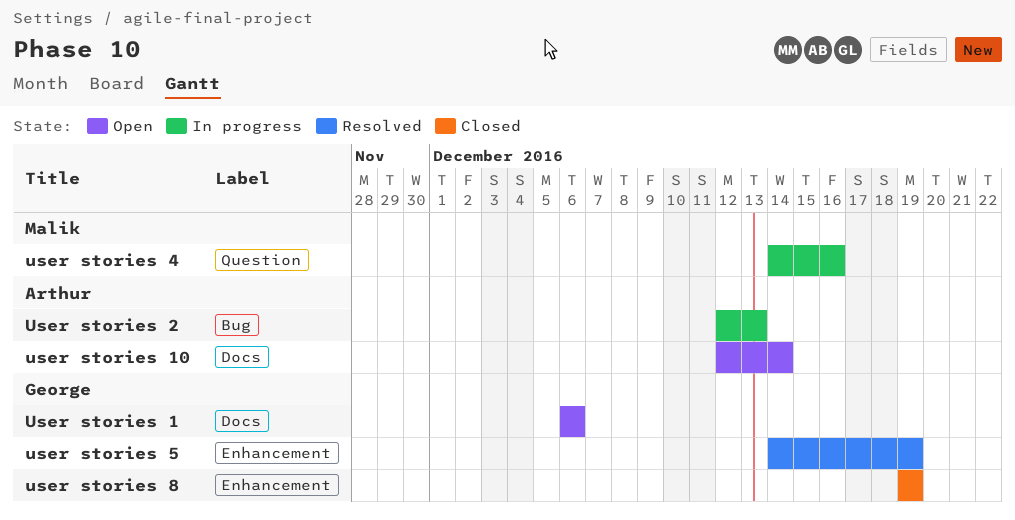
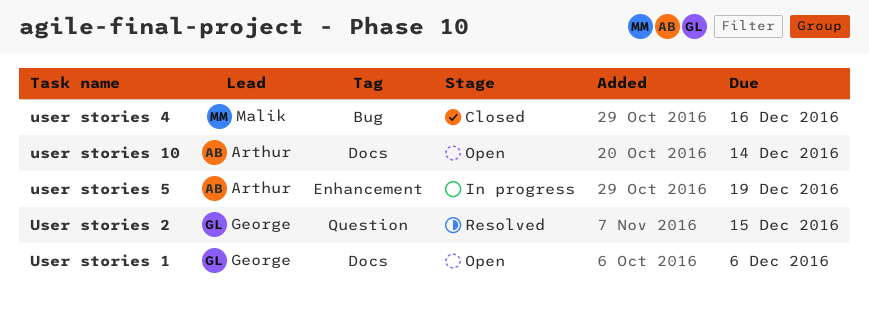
User stories 2, status: In progress -> Resolved
User stories 2, owner: Arthur -> George
User stories 2, label: Bug -> Question
User stories 2, due: Dec 13 -> Dec 15
user stories 4, status: In progress -> Closed
user stories 4, label: Question -> Bug
user stories 5, status: Resolved -> In progress
user stories 5, owner: George -> Arthur
user stories 8: present -> none

